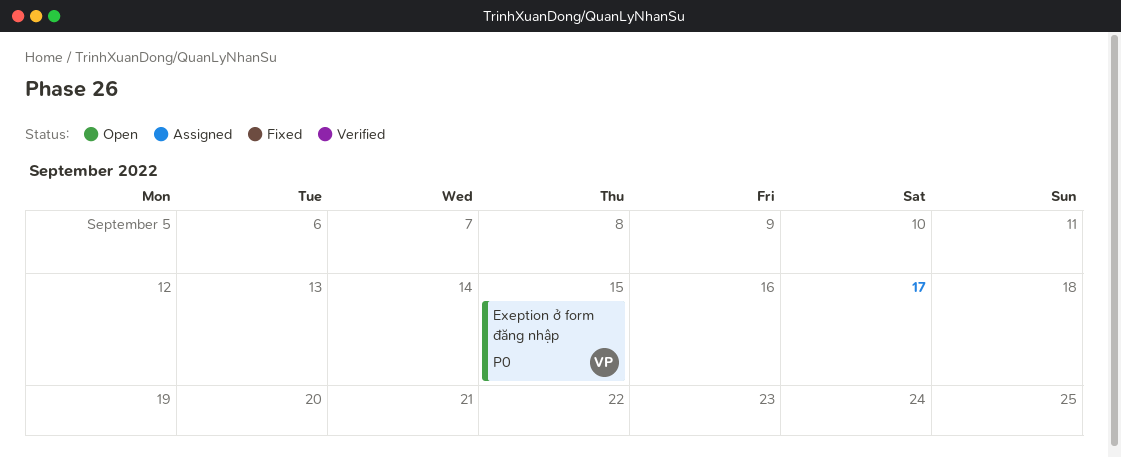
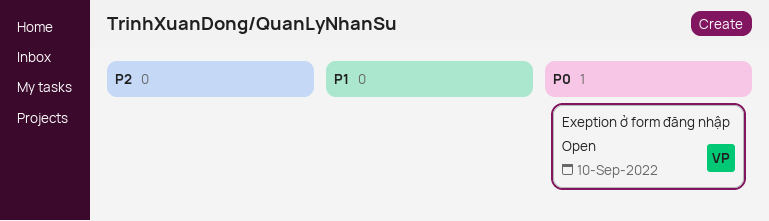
Exeption ở form đăng nhập, due: Sep 15 -> Sep 10

